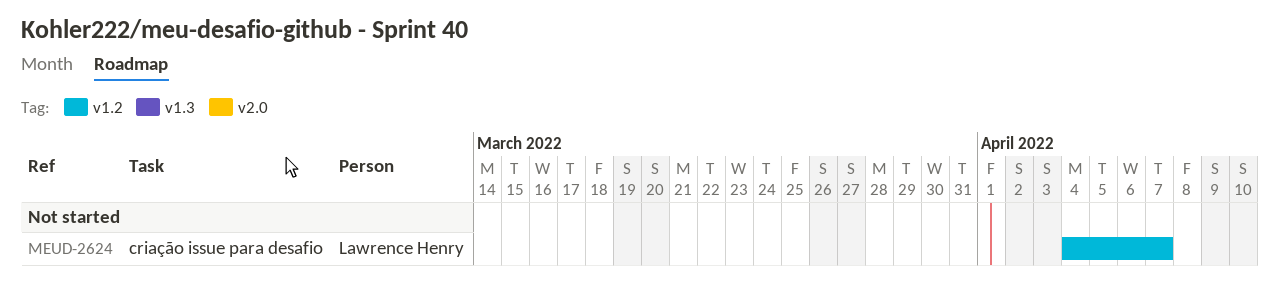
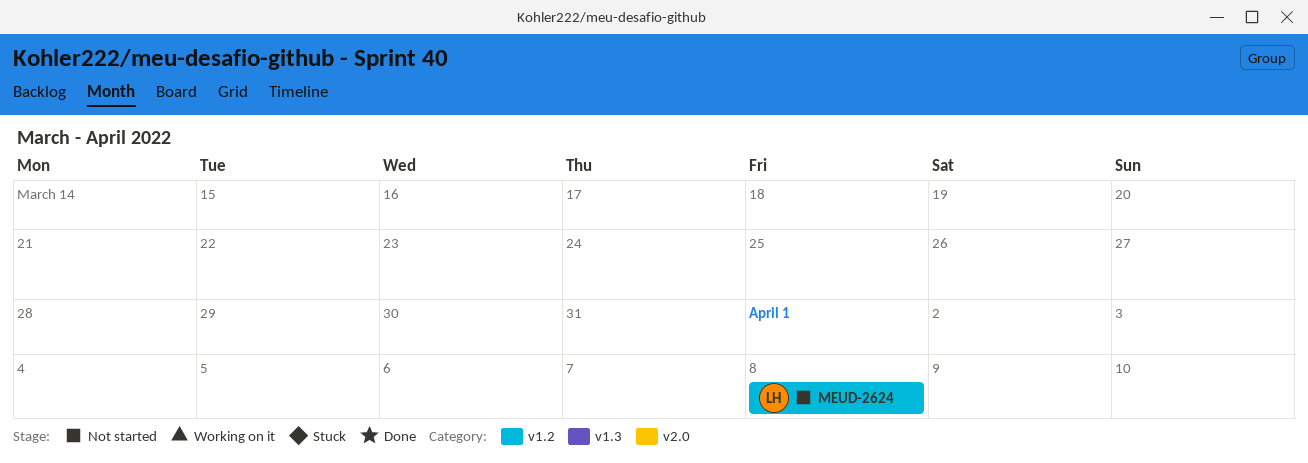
MEUD-2624, start: Apr 4 -> Apr 8
MEUD-2624, due: Apr 7 -> Apr 8

